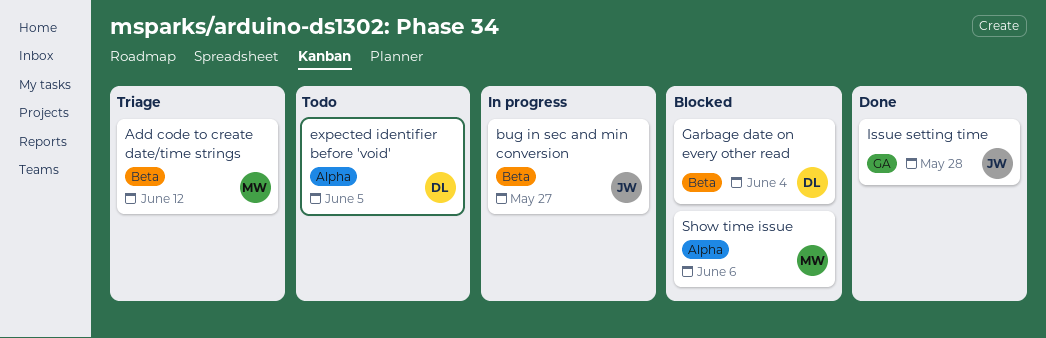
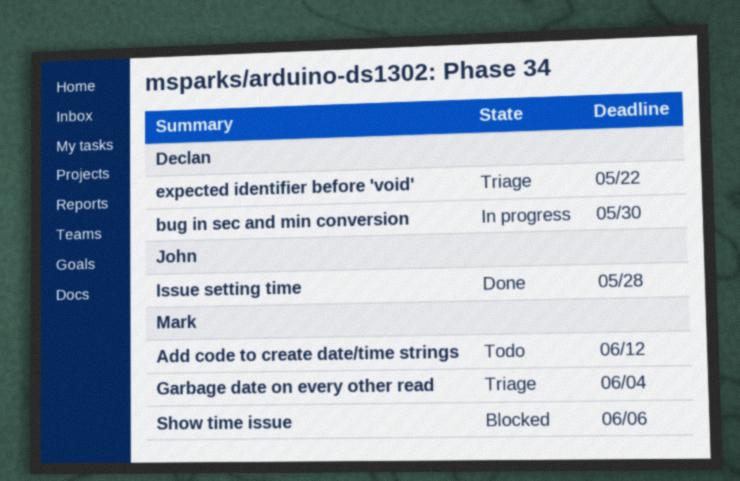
Add code to create date/time strings, status: Triage -> Todo
bug in sec and min conversion, owner: John -> Declan
bug in sec and min conversion, due: May 27 -> May 30
expected identifier before 'void', status: Todo -> Triage
expected identifier before 'void', due: Jun 5 -> May 22
Garbage date on every other read, status: Blocked -> Triage
Garbage date on every other read, owner: Declan -> Mark

